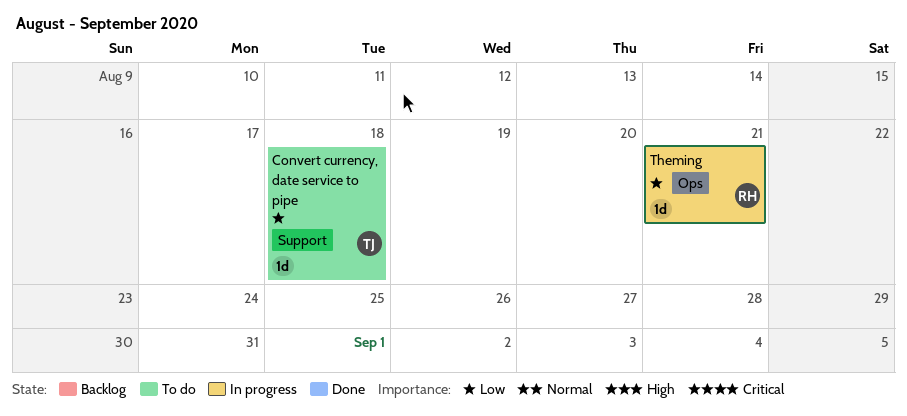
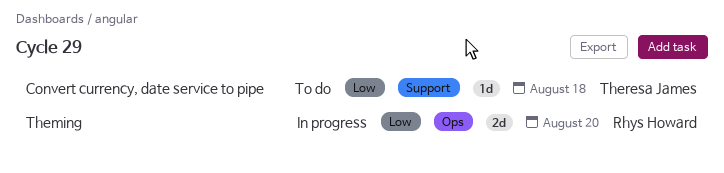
Theming, estimate: 1d -> 2d
Theming, due: Aug 21 -> Aug 20

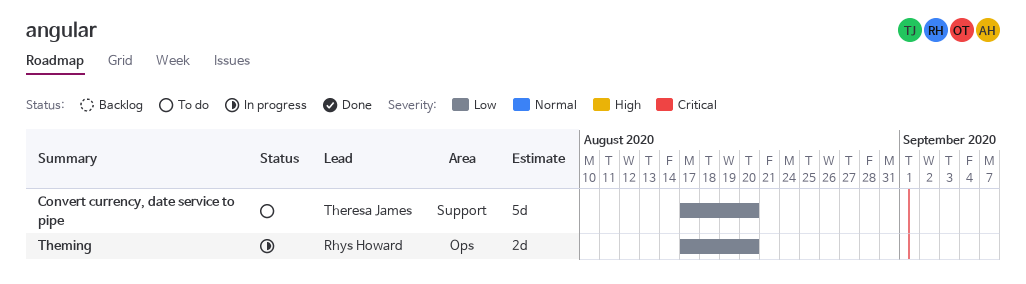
Convert currency, date service to pipe, estimate: 1d -> 5d
Convert currency, date service to pipe, due: Aug 18 -> Aug 20

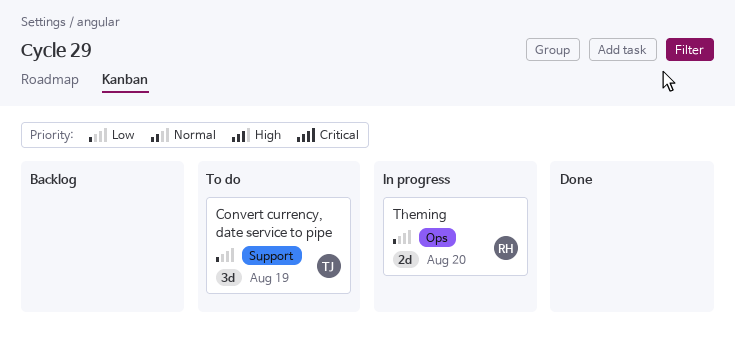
Convert currency, date service to pipe, estimate: 5d -> 3d
Convert currency, date service to pipe, due: Aug 20 -> Aug 19

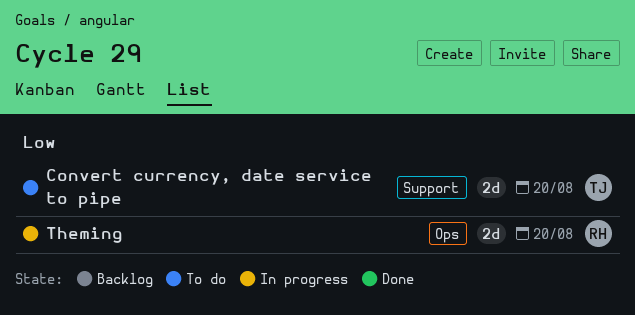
Convert currency, date service to pipe, estimate: 3d -> 2d
Convert currency, date service to pipe, due: Aug 19 -> Aug 20

